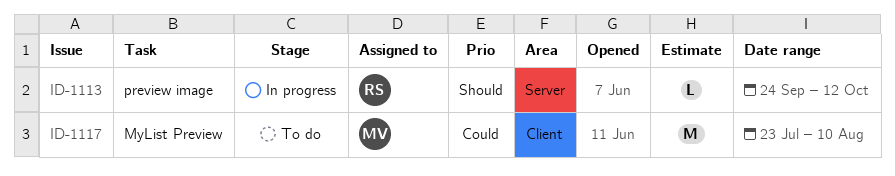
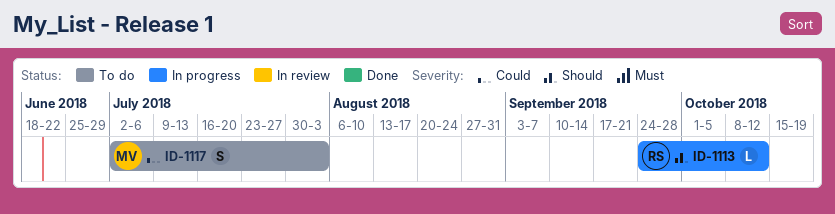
ID-1117, estimate: M -> S
ID-1117, start: Jul 23 -> Jul 2
ID-1117, due: Aug 10 -> Aug 3

